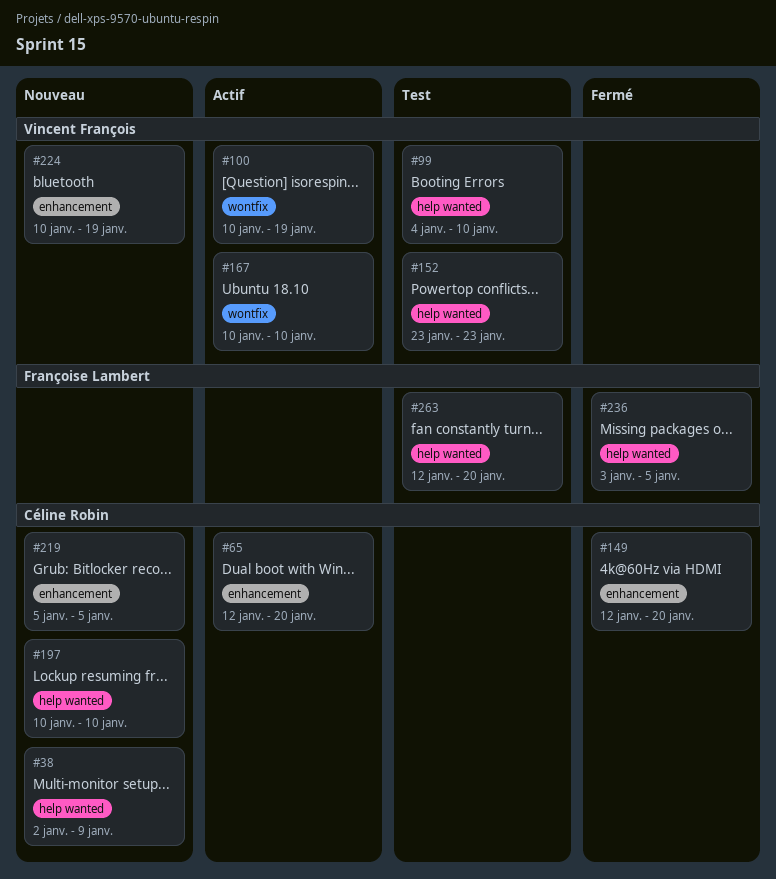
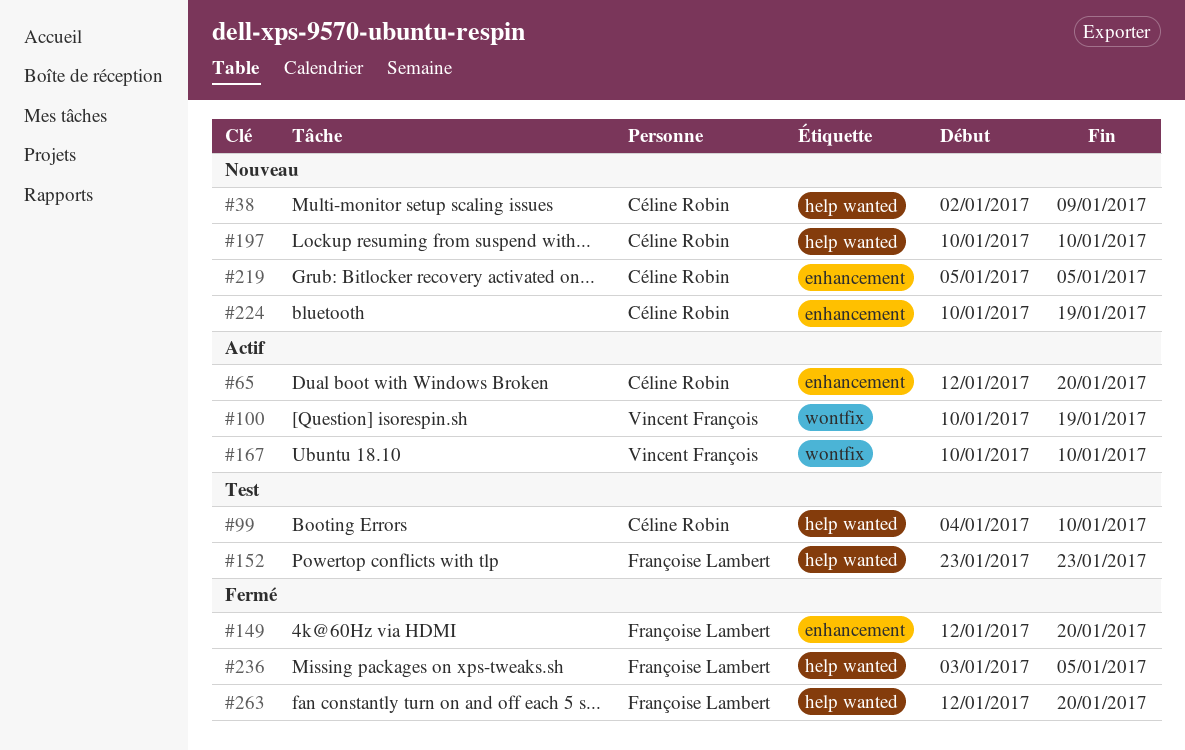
#99, owner: Vincent François -> Céline Robin
#149, owner: Céline Robin -> Françoise Lambert
#152, owner: Vincent François -> Françoise Lambert
#224, owner: Vincent François -> Céline Robin
#263, status: Test -> Fermé

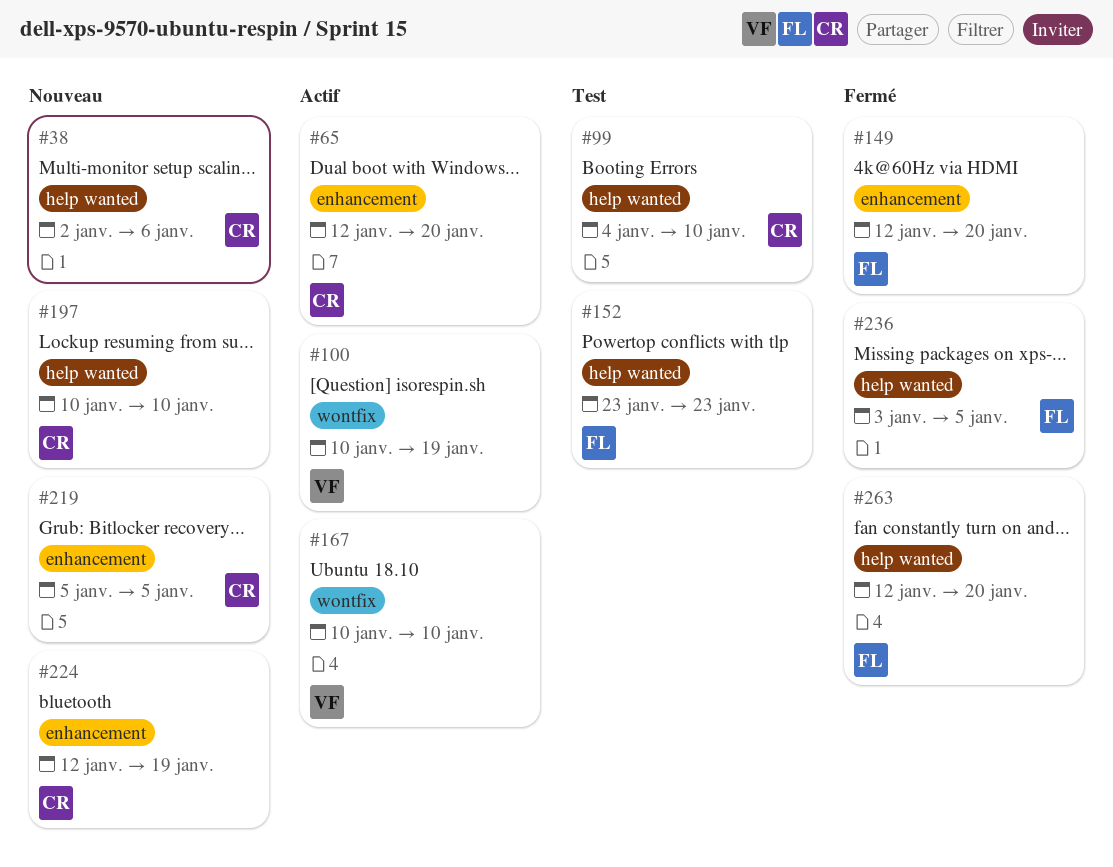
#38, due: Jan 9 -> Jan 6
#224, start: Jan 10 -> Jan 12

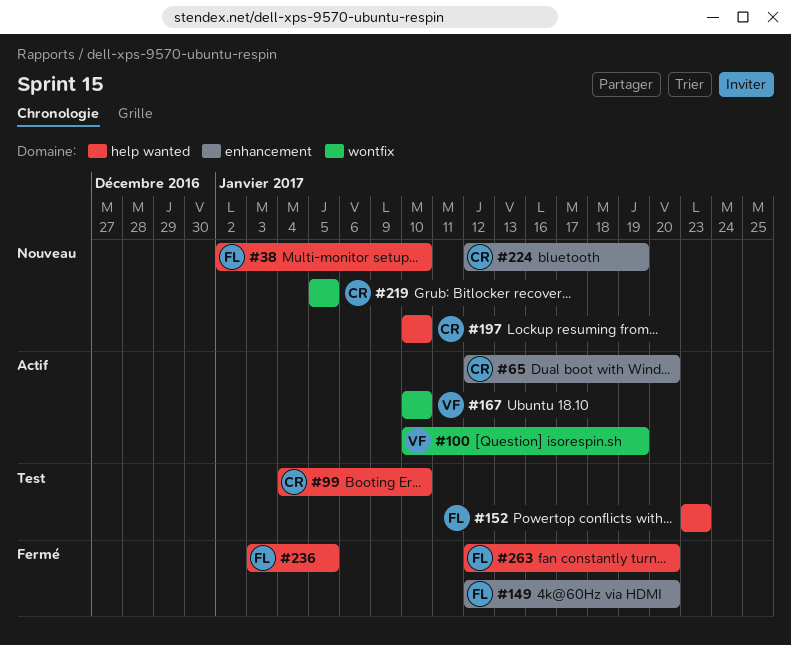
#38, owner: CR -> FL
#38, due: Jan 6 -> Jan 10
#219, label: enhancement -> wontfix

